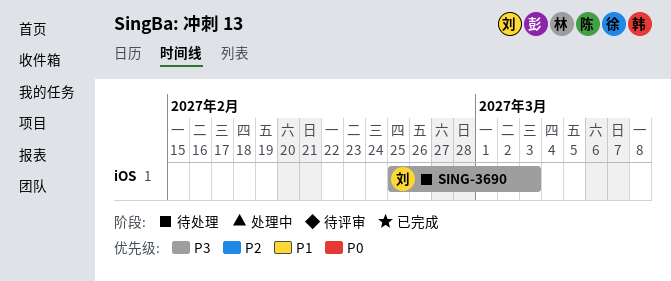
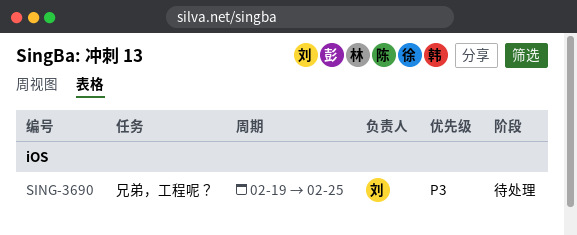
SING-3690, start: Feb 25 -> Feb 19
SING-3690, due: Mar 3 -> Feb 25

